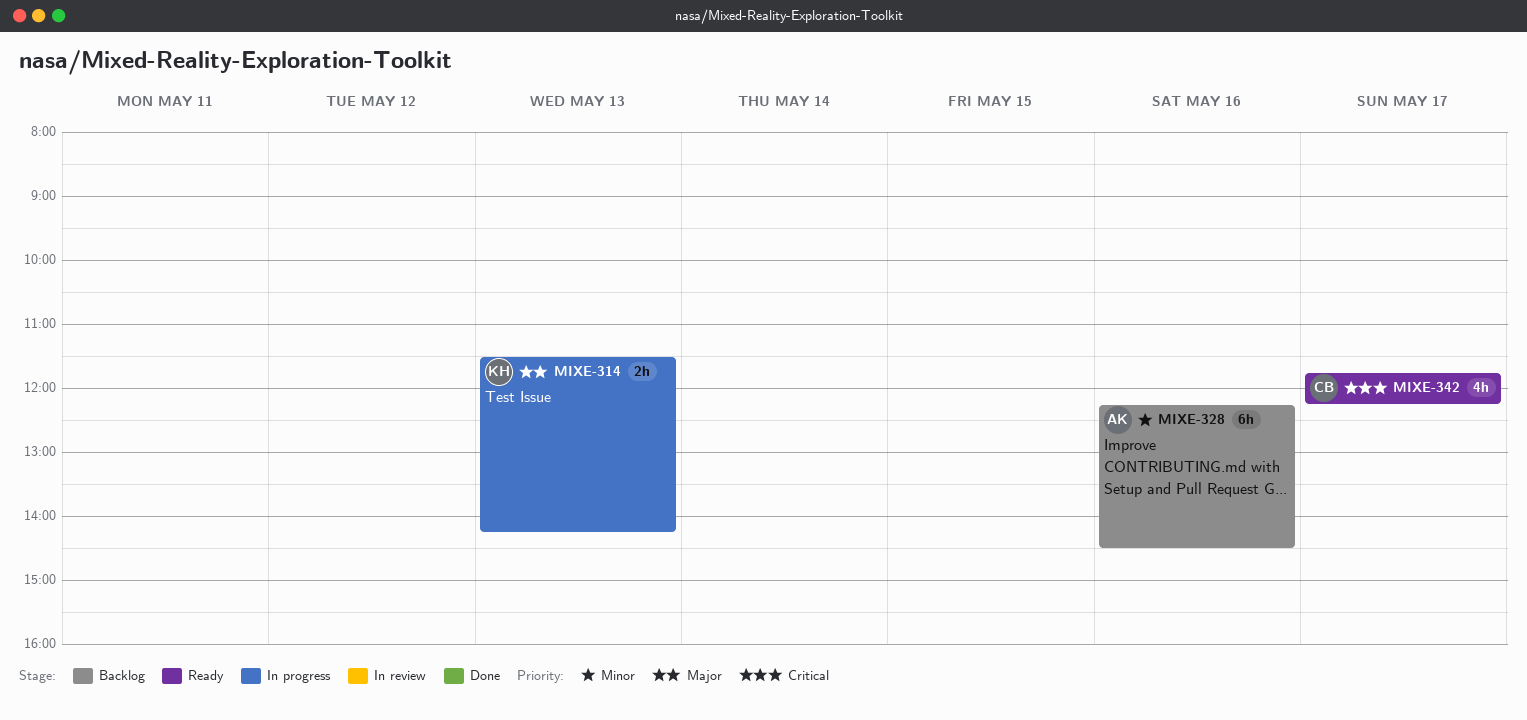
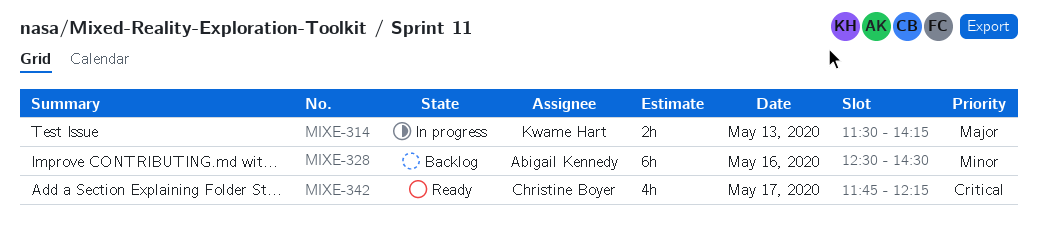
MIXE-328, begins: 12:15 -> 12:30

